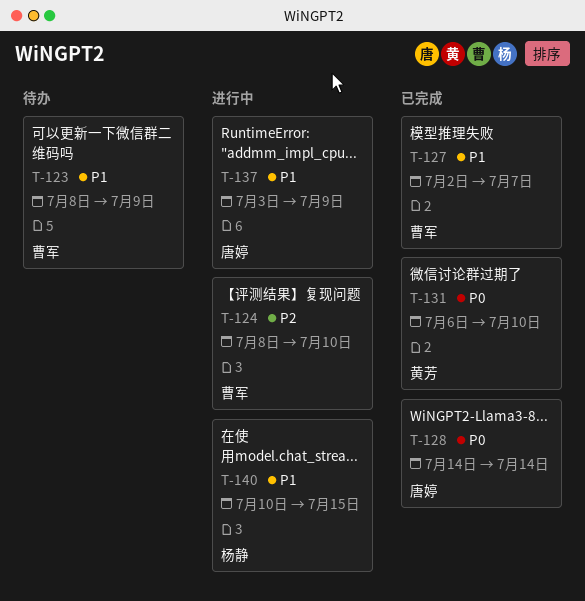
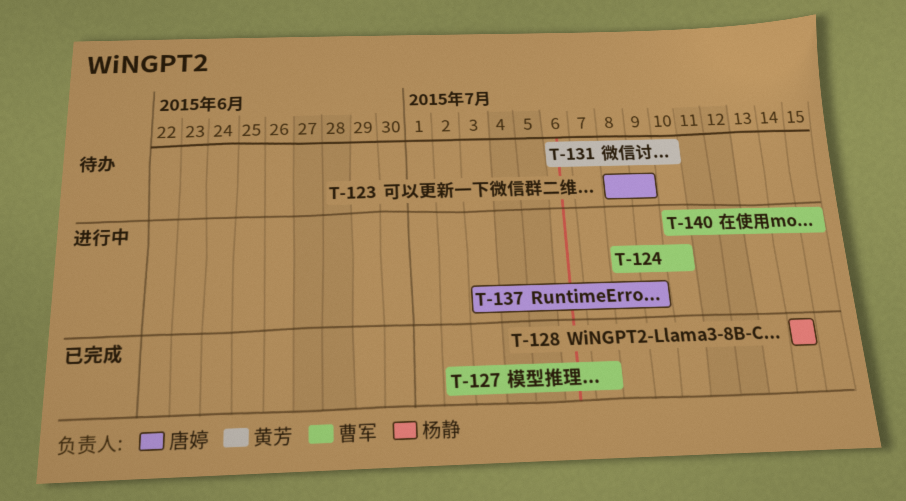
T-123, owner: 曹军 -> 唐婷
T-128, owner: 唐婷 -> 杨静
T-131, status: 已完成 -> 待办
T-140, owner: 杨静 -> 曹军

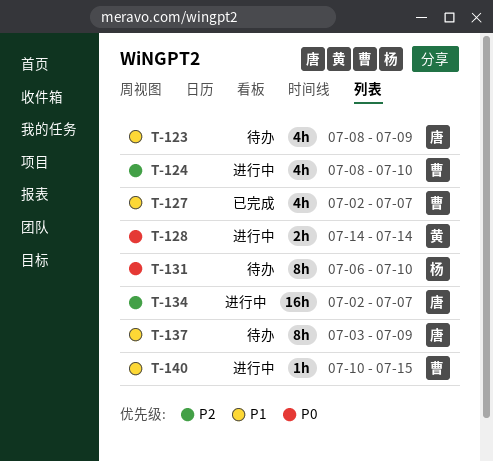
T-128, status: 已完成 -> 进行中
T-128, owner: 杨静 -> 黄芳
T-131, owner: 黄芳 -> 杨静
T-134: none -> present
T-137, status: 进行中 -> 待办

